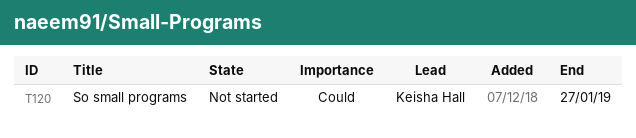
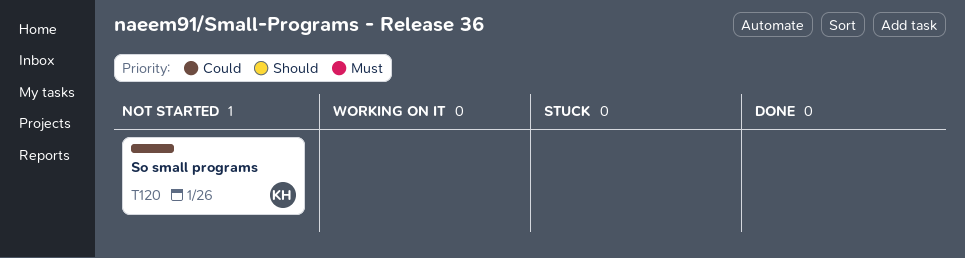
T120, due: Jan 27 -> Jan 26

